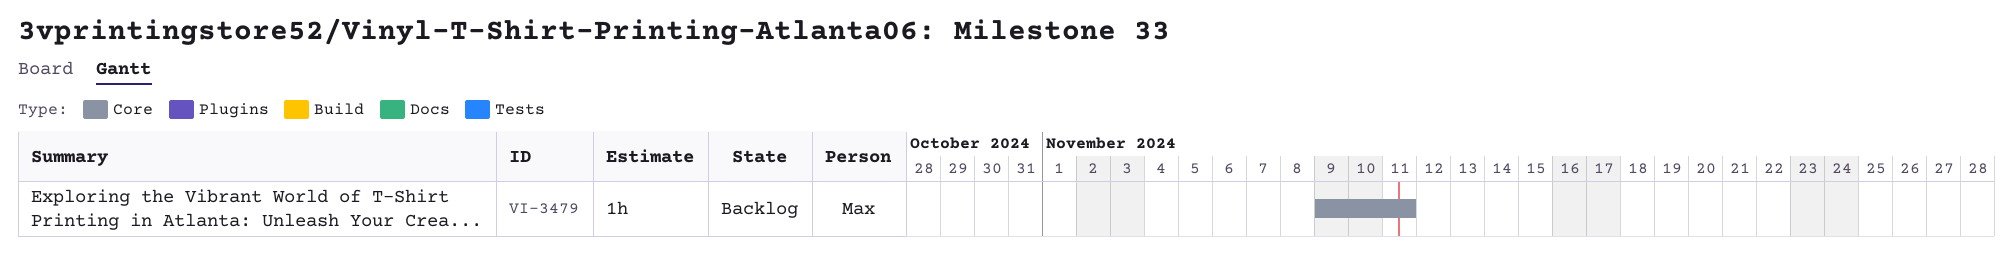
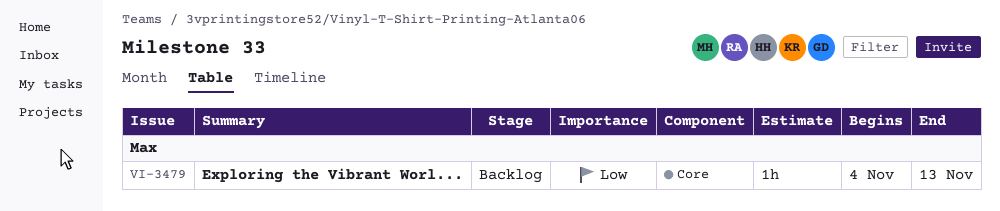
VI-3479, start: Nov 9 -> Nov 4
VI-3479, due: Nov 11 -> Nov 13

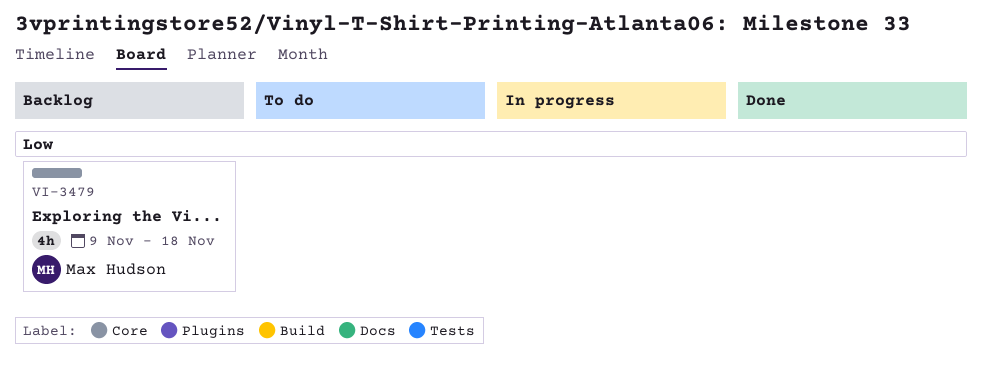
VI-3479, estimate: 1h -> 4h
VI-3479, start: Nov 4 -> Nov 9
VI-3479, due: Nov 13 -> Nov 18

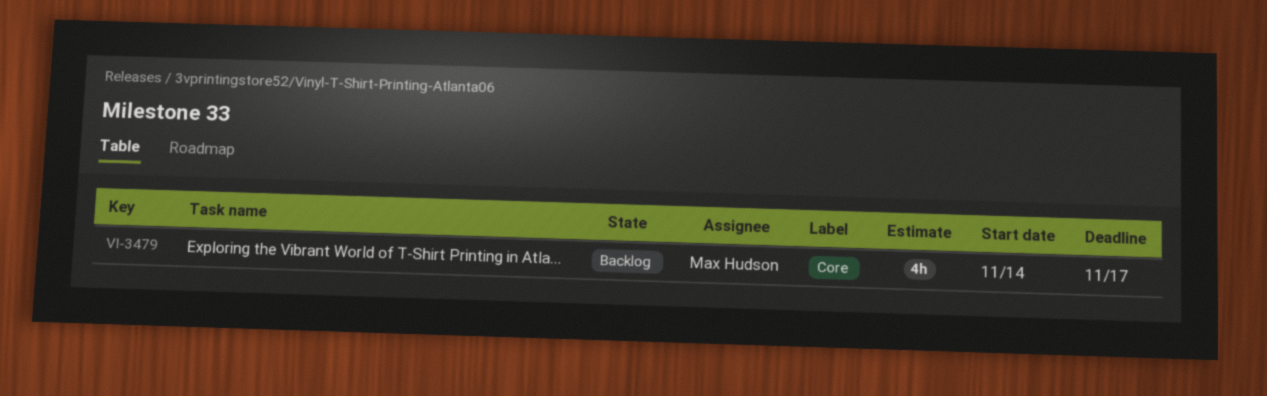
VI-3479, start: Nov 9 -> Nov 14
VI-3479, due: Nov 18 -> Nov 17

